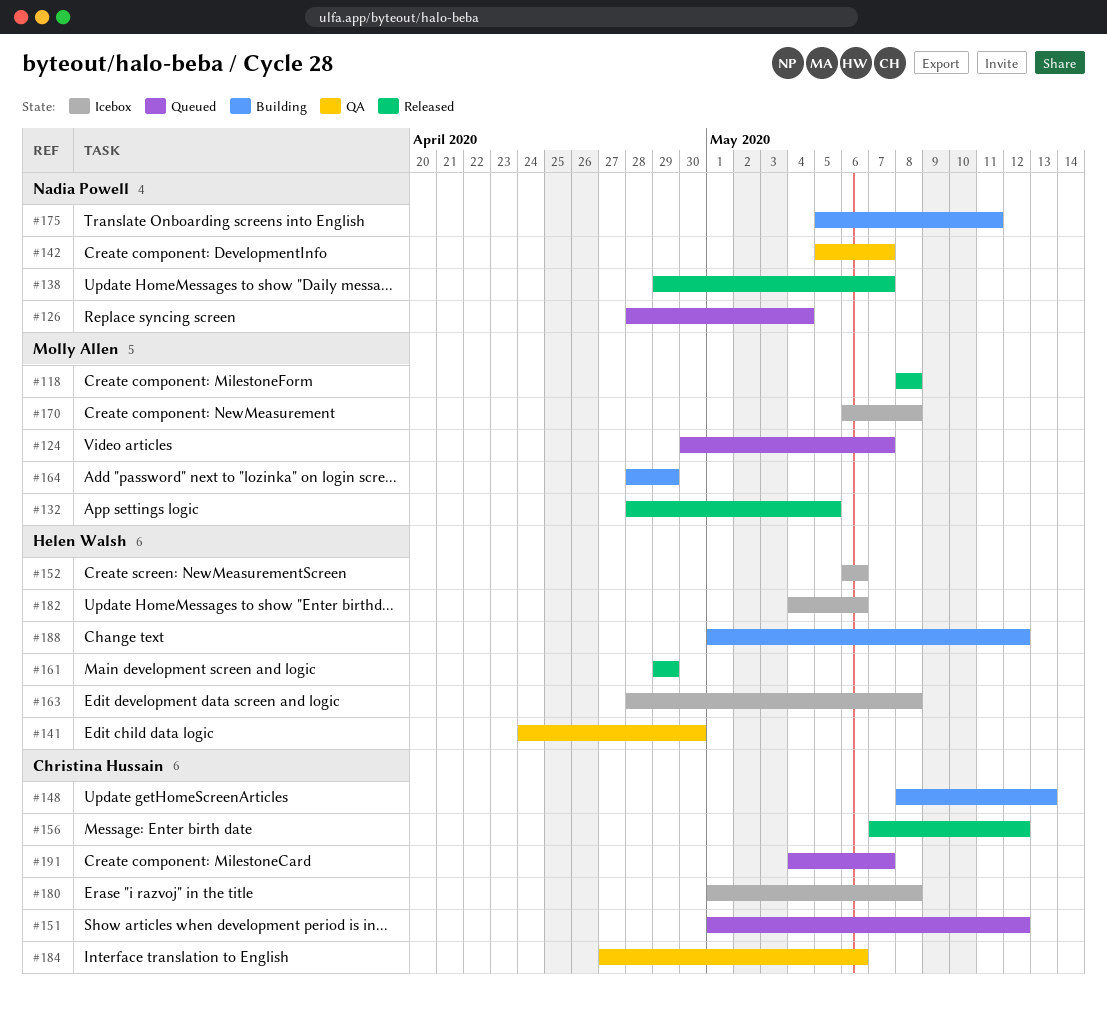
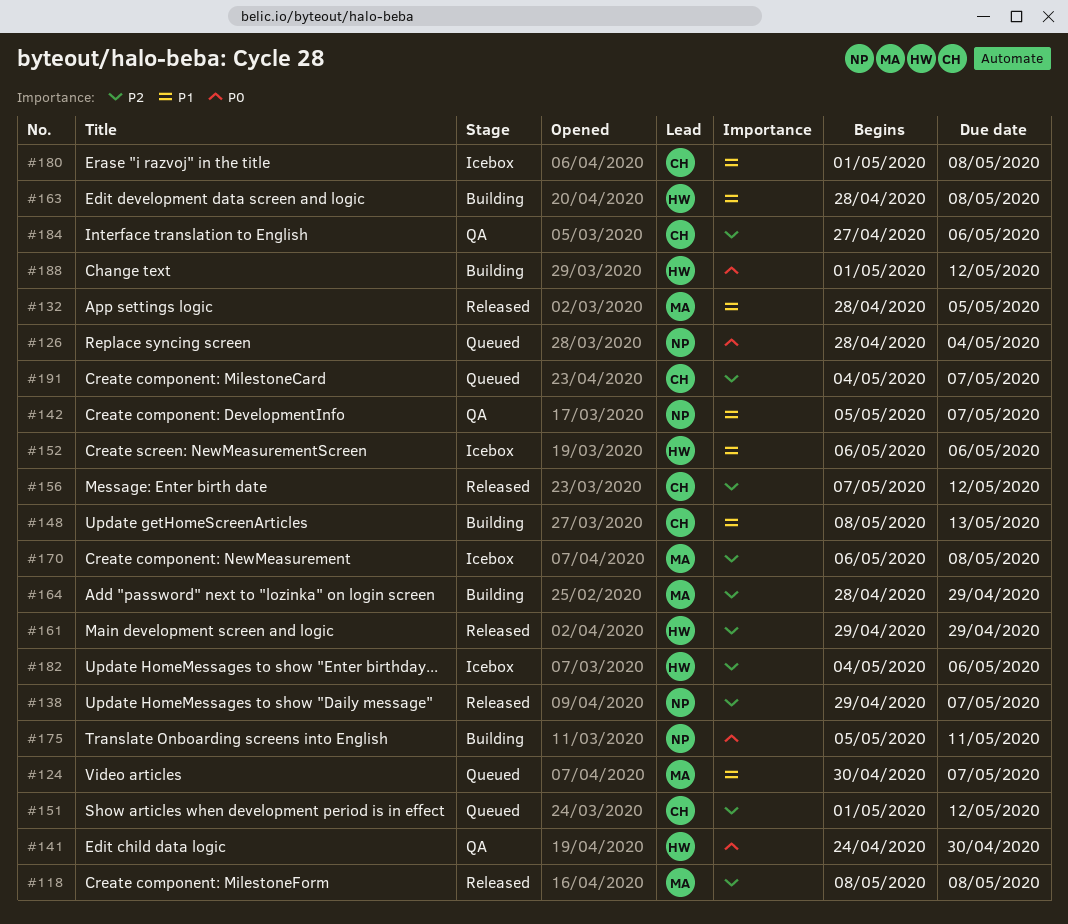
#163, status: Icebox -> Building

